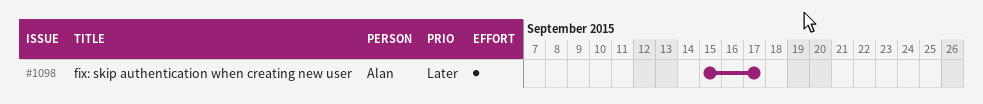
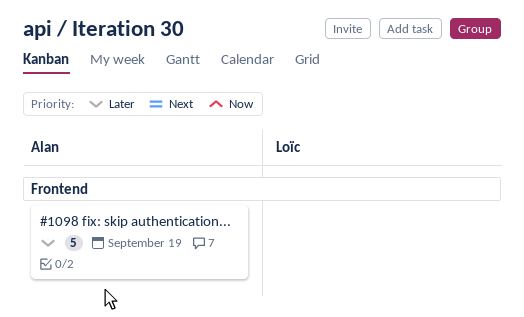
#1098, estimate: 1 -> 5
#1098, due: Sep 17 -> Sep 19

